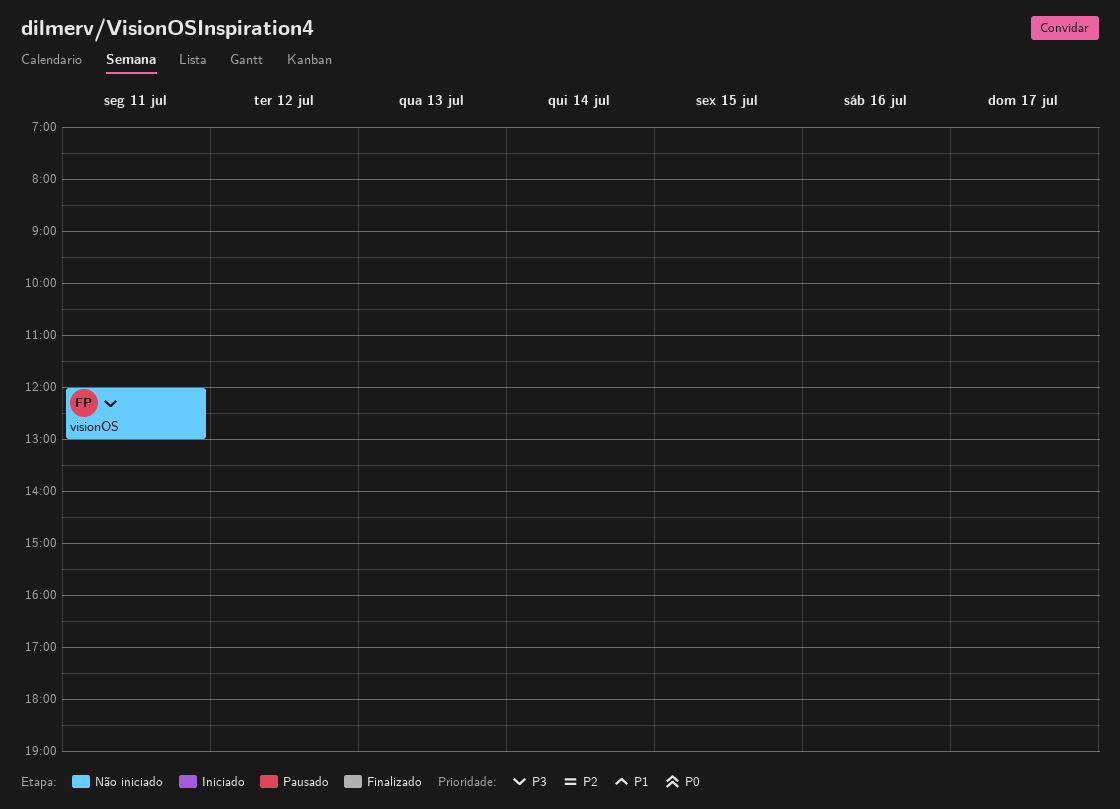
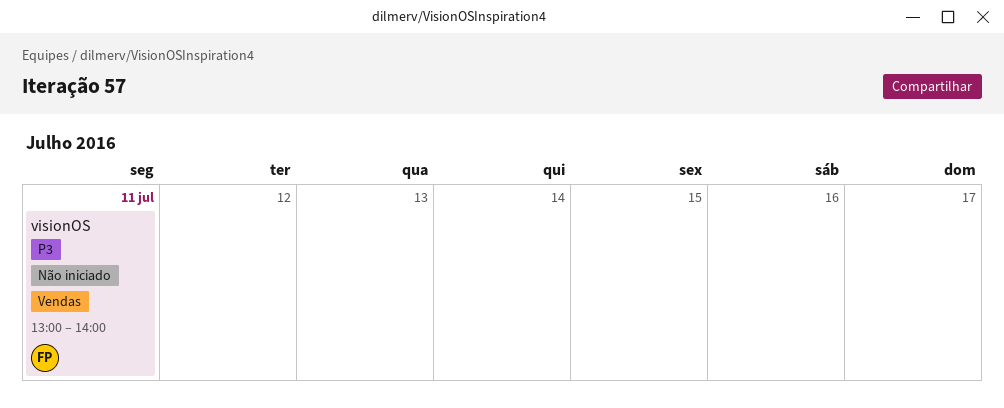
visionOS, begins: 12:00 -> 13:00
visionOS, ends: 13:00 -> 14:00

